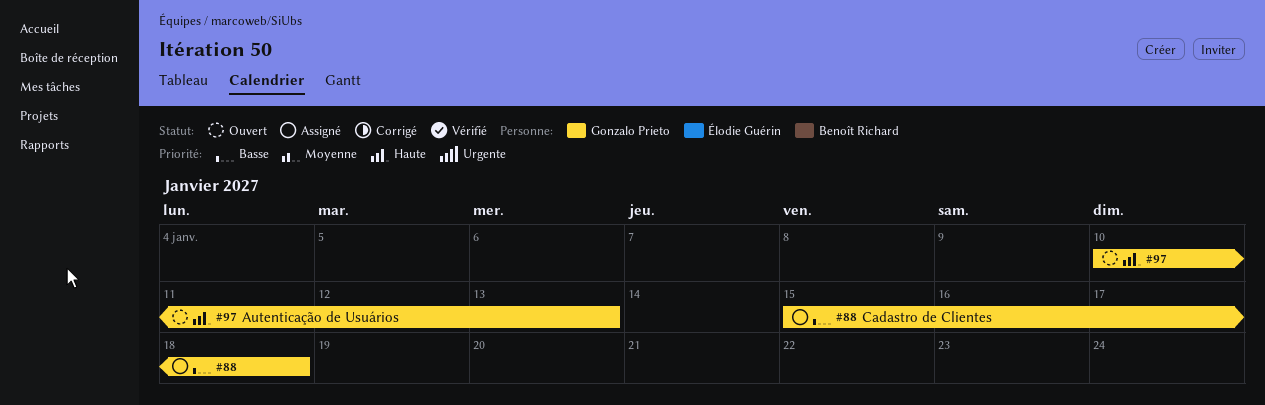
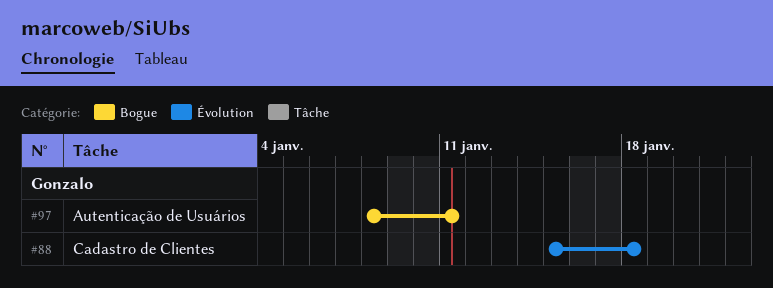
#97, start: Jan 10 -> Jan 8
#97, due: Jan 13 -> Jan 11

